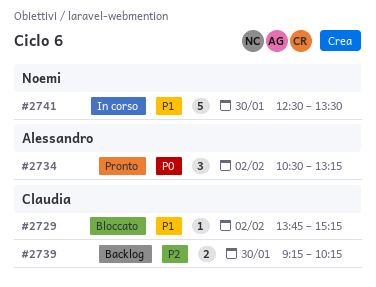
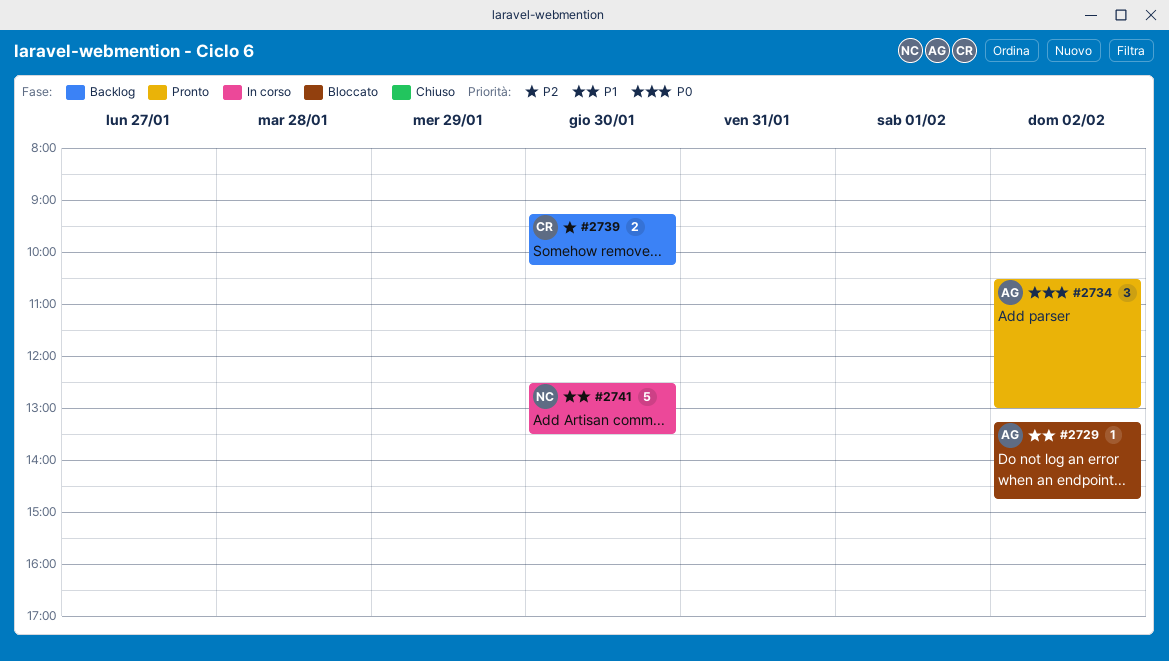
#2729, owner: Claudia -> Alessandro
#2729, begins: 13:45 -> 13:15
#2729, ends: 15:15 -> 14:45
#2734, ends: 13:15 -> 13:00

